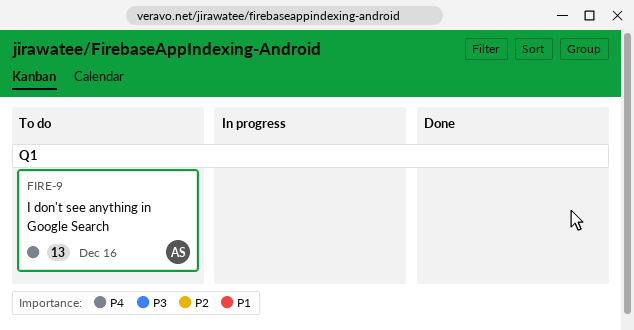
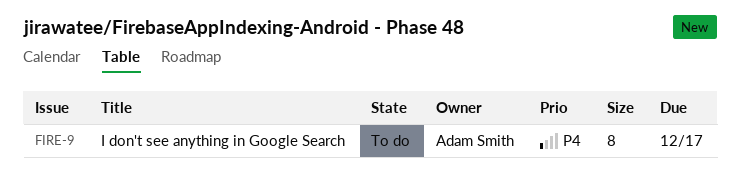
FIRE-9, estimate: 13 -> 8
FIRE-9, due: Dec 16 -> Dec 17

